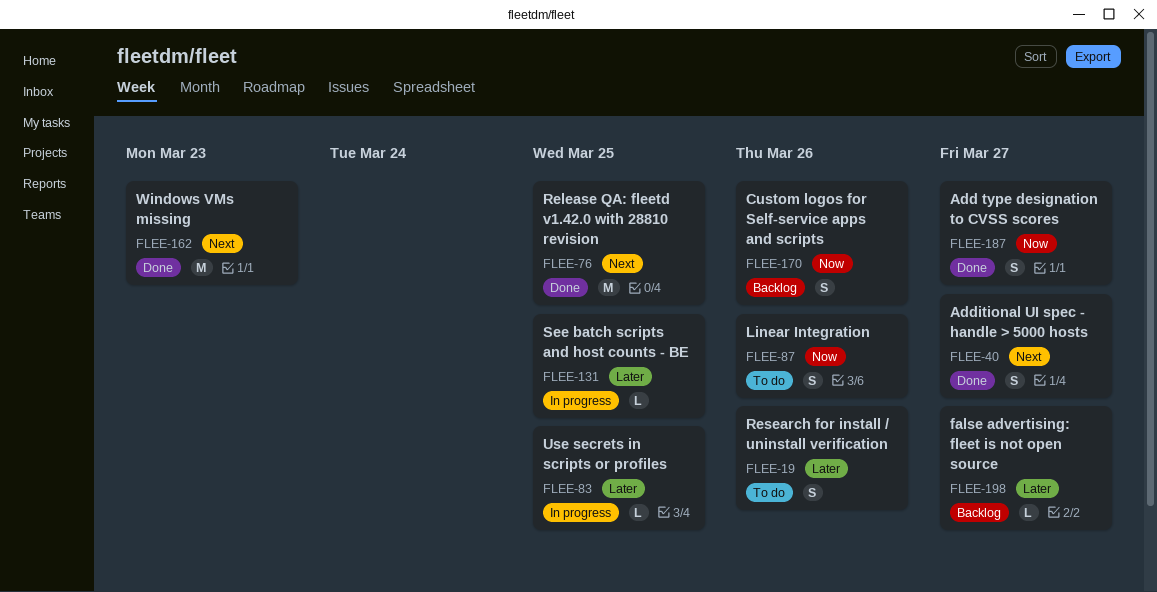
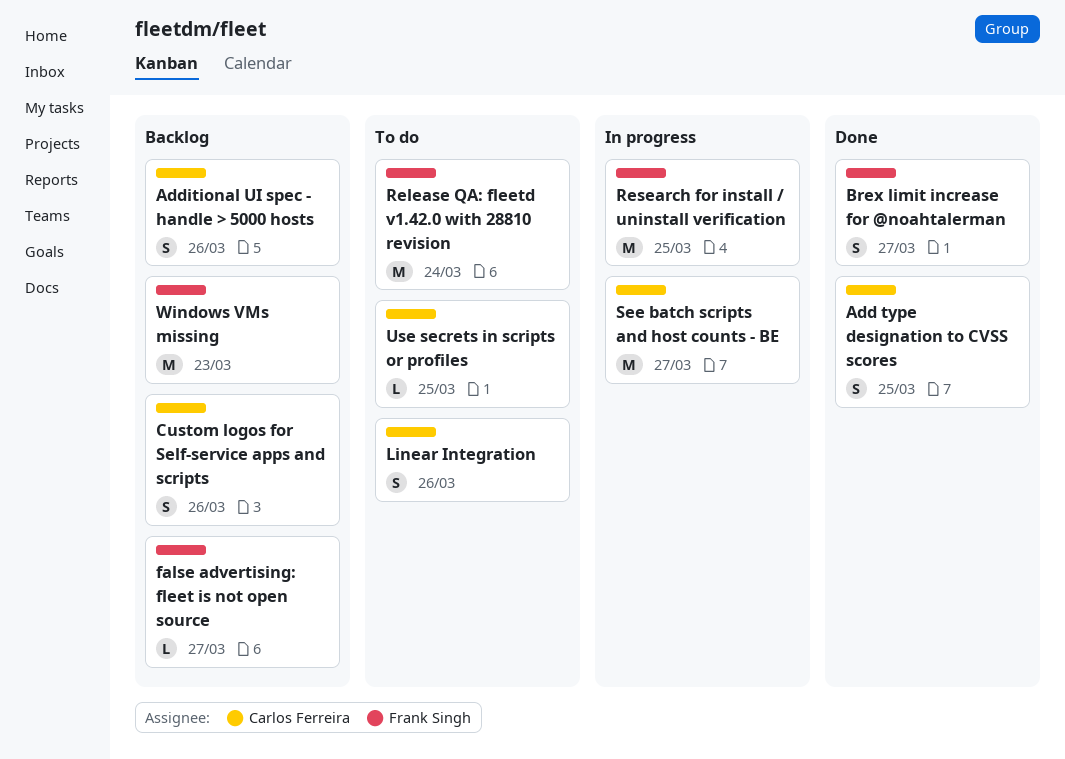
Add type designation to CVSS scores, due: Mar 27 -> Mar 25
Additional UI spec - handle > 5000 hosts, status: Done -> Backlog
Additional UI spec - handle > 5000 hosts, due: Mar 27 -> Mar 26
Brex limit increase for @noahtalerman: none -> present
Release QA: fleetd v1.42.0 with 28810 revision, status: Done -> To do
Release QA: fleetd v1.42.0 with 28810 revision, due: Mar 25 -> Mar 24
Research for install / uninstall verification, status: To do -> In progress
Research for install / uninstall verification, estimate: S -> M
Research for install / uninstall verification, due: Mar 26 -> Mar 25
See batch scripts and host counts - BE, estimate: L -> M
See batch scripts and host counts - BE, due: Mar 25 -> Mar 27
Use secrets in scripts or profiles, status: In progress -> To do
Windows VMs missing, status: Done -> Backlog

